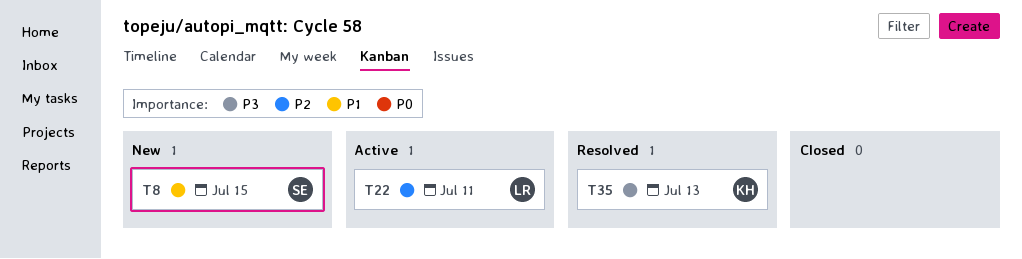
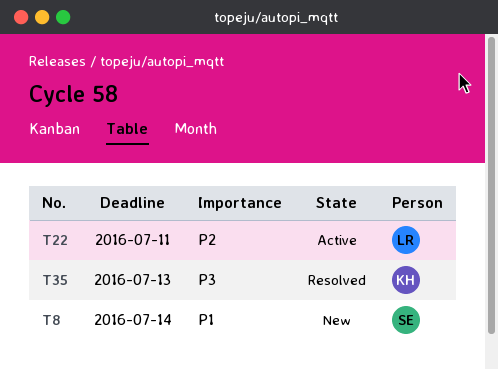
T8, due: Jul 15 -> Jul 14

